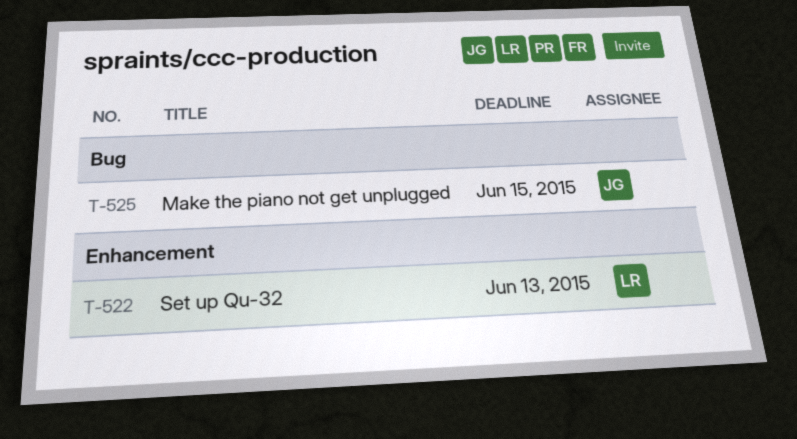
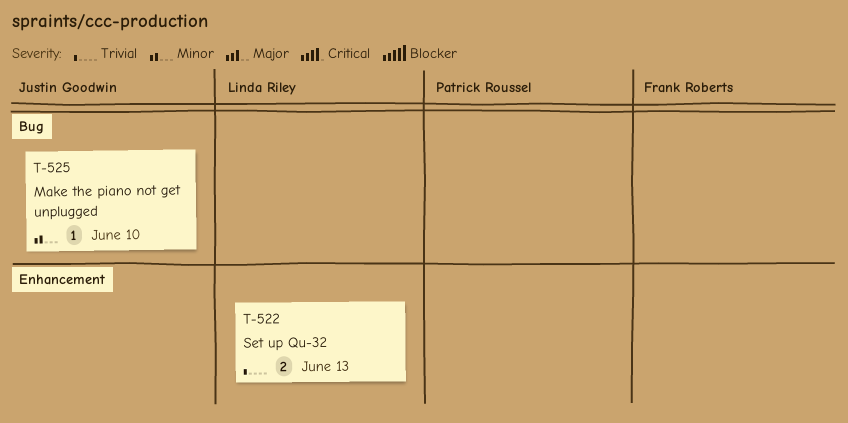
T-525, due: Jun 15 -> Jun 10

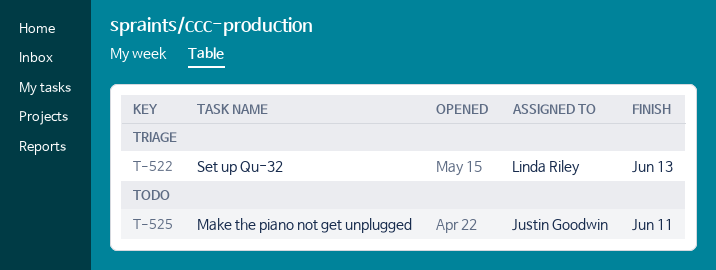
T-525, due: Jun 10 -> Jun 11

